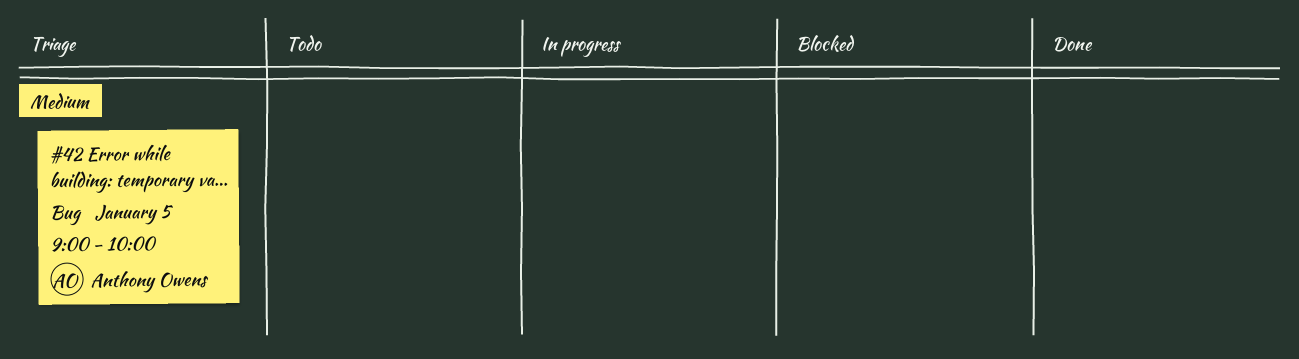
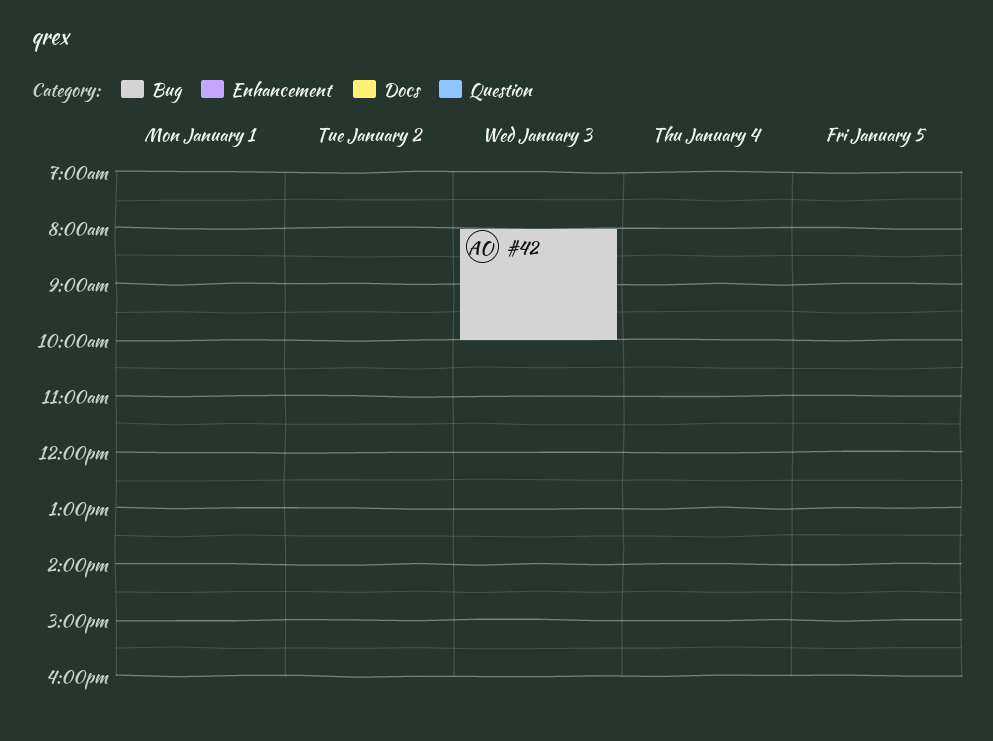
#42, day: Jan 5 -> Jan 3
#42, begins: 09:00 -> 08:00

